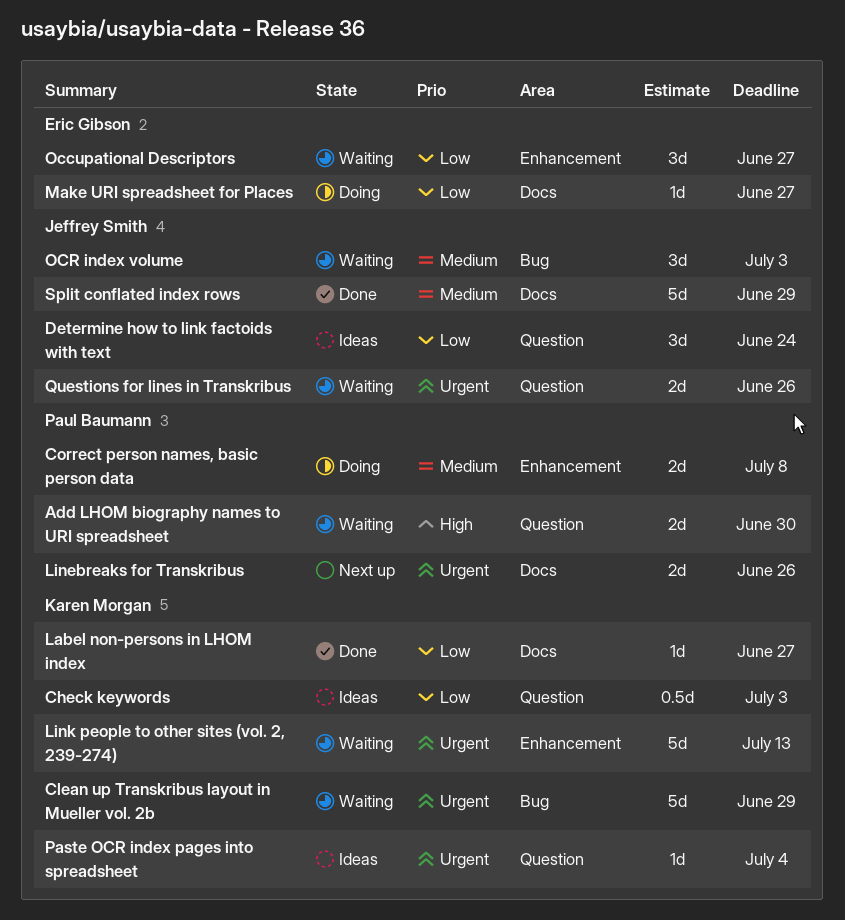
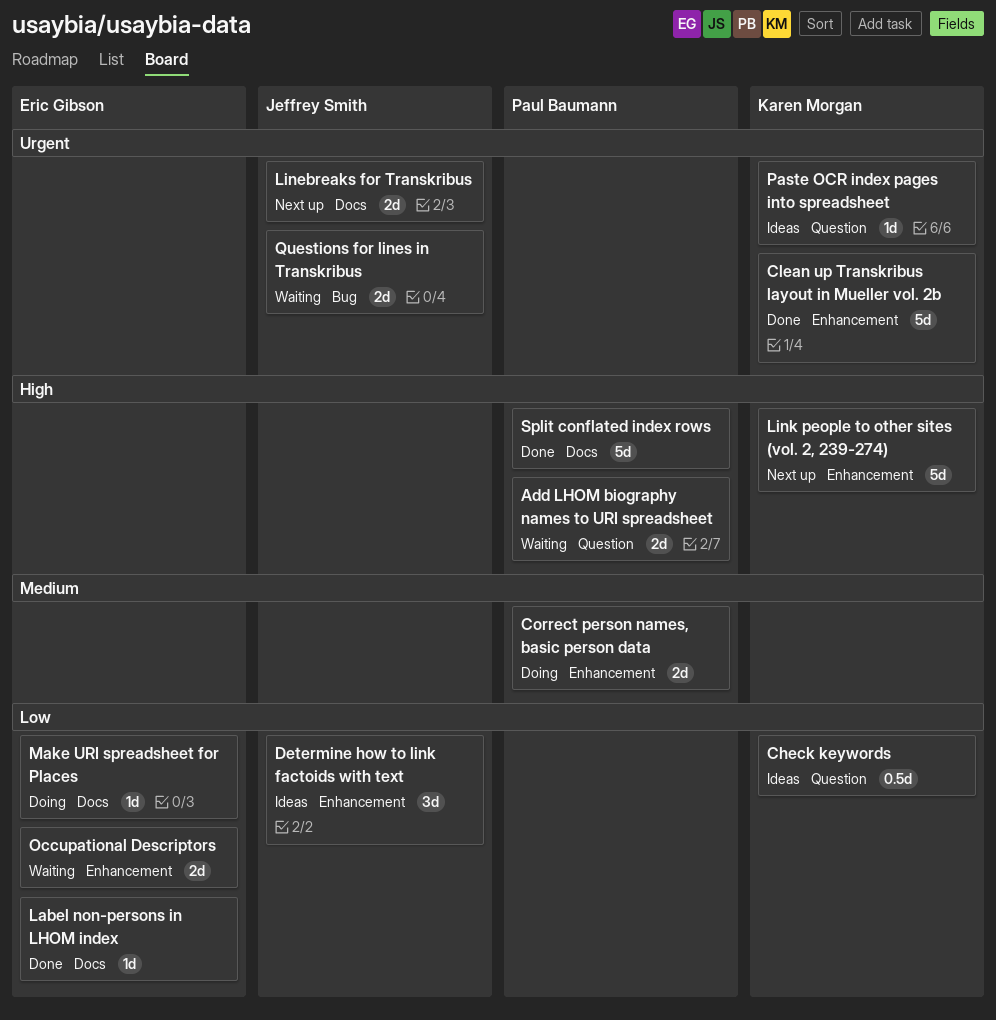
Clean up Transkribus layout in Mueller vol. 2b, status: Waiting -> Done
Clean up Transkribus layout in Mueller vol. 2b, label: Bug -> Enhancement
Determine how to link factoids with text, label: Question -> Enhancement
Label non-persons in LHOM index, owner: Karen Morgan -> Eric Gibson
Linebreaks for Transkribus, owner: Paul Baumann -> Jeffrey Smith
Link people to other sites (vol. 2, 239-274), status: Waiting -> Next up
Link people to other sites (vol. 2, 239-274), priority: Urgent -> High
Occupational Descriptors, estimate: 3d -> 2d
OCR index volume: present -> none
Questions for lines in Transkribus, label: Question -> Bug
Split conflated index rows, owner: Jeffrey Smith -> Paul Baumann
Split conflated index rows, priority: Medium -> High

